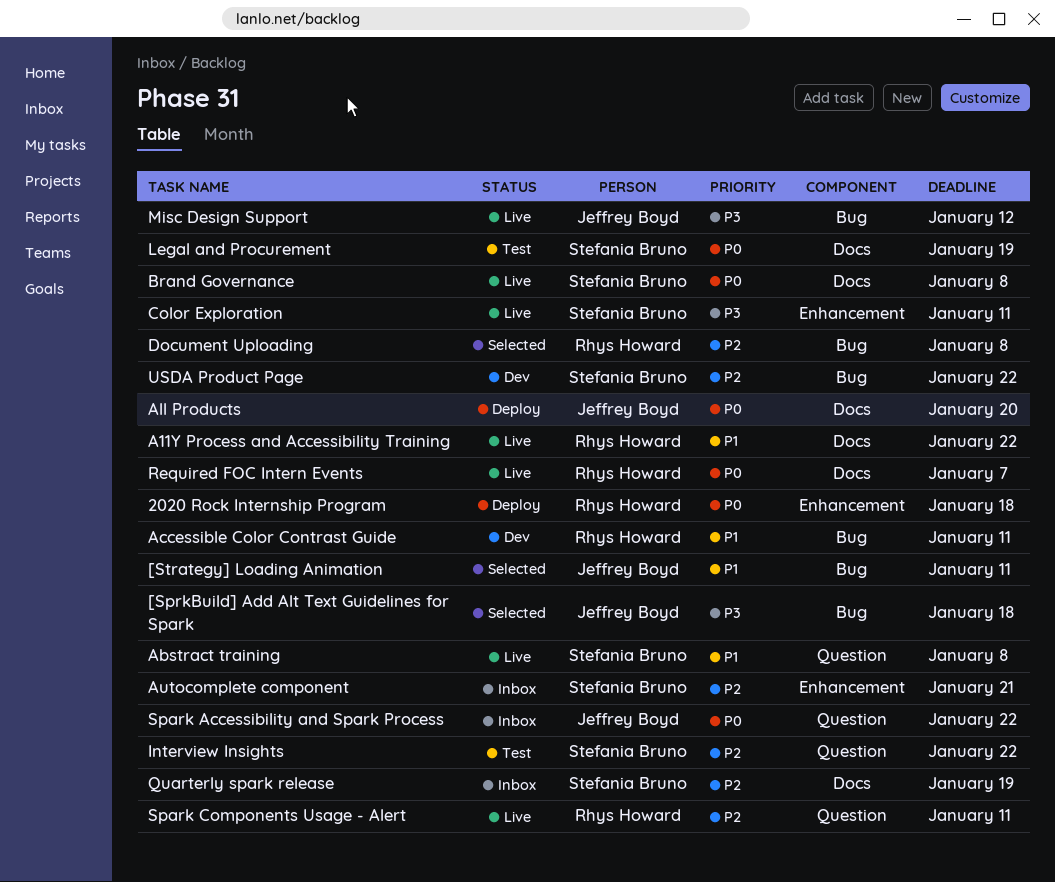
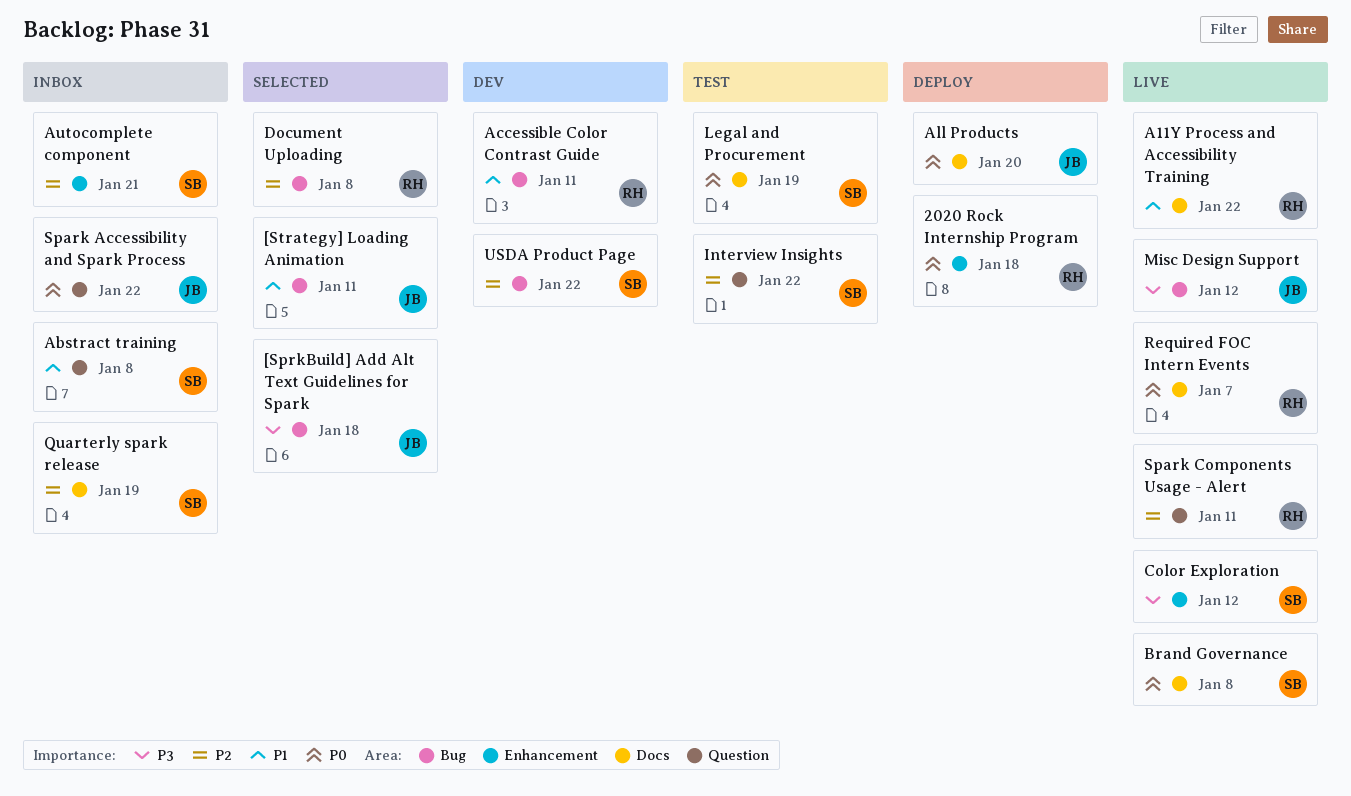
Abstract training, status: Live -> Inbox
Color Exploration, due: Jan 11 -> Jan 12

